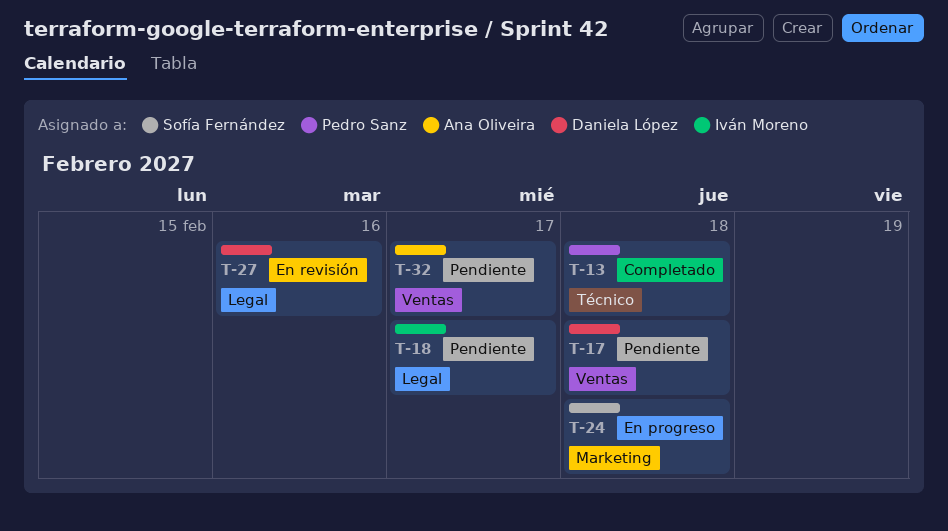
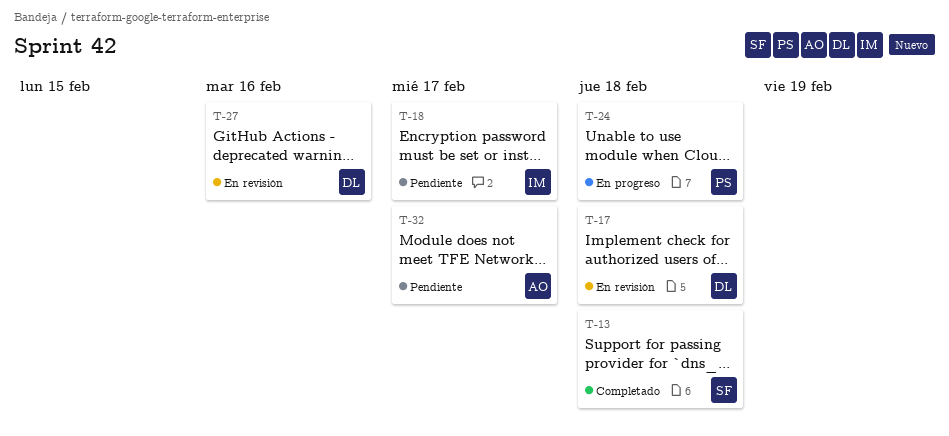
T-13, owner: Pedro Sanz -> Sofía Fernández
T-17, status: Pendiente -> En revisión
T-24, owner: Sofía Fernández -> Pedro Sanz

